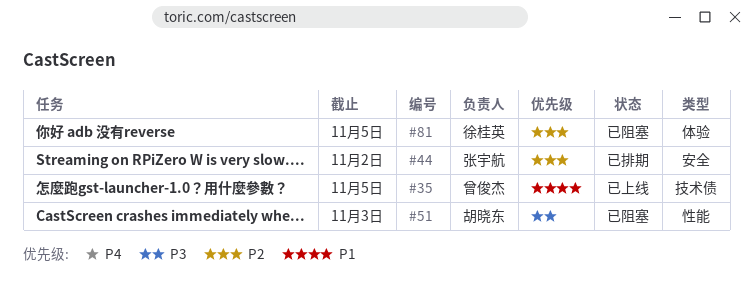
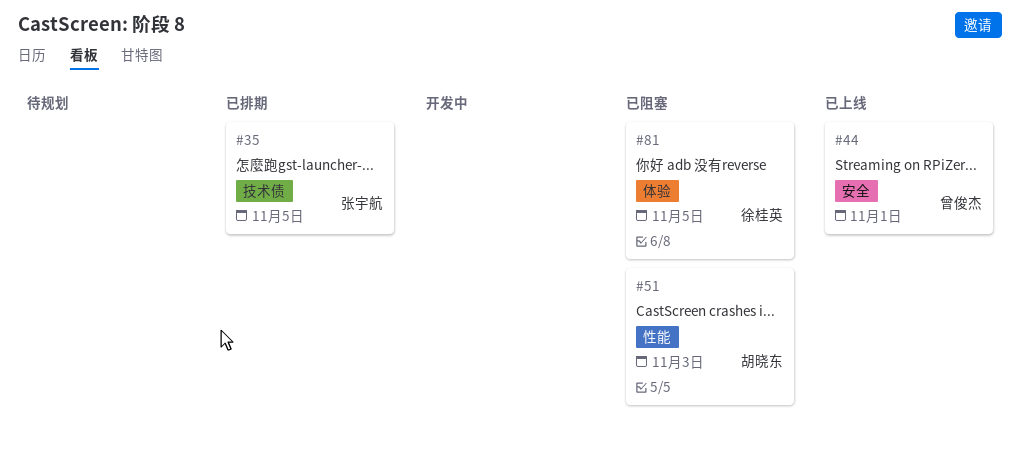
#35, status: 已上线 -> 已排期
#35, owner: 曾俊杰 -> 张宇航
#44, status: 已排期 -> 已上线
#44, owner: 张宇航 -> 曾俊杰
#44, due: Nov 2 -> Nov 1

